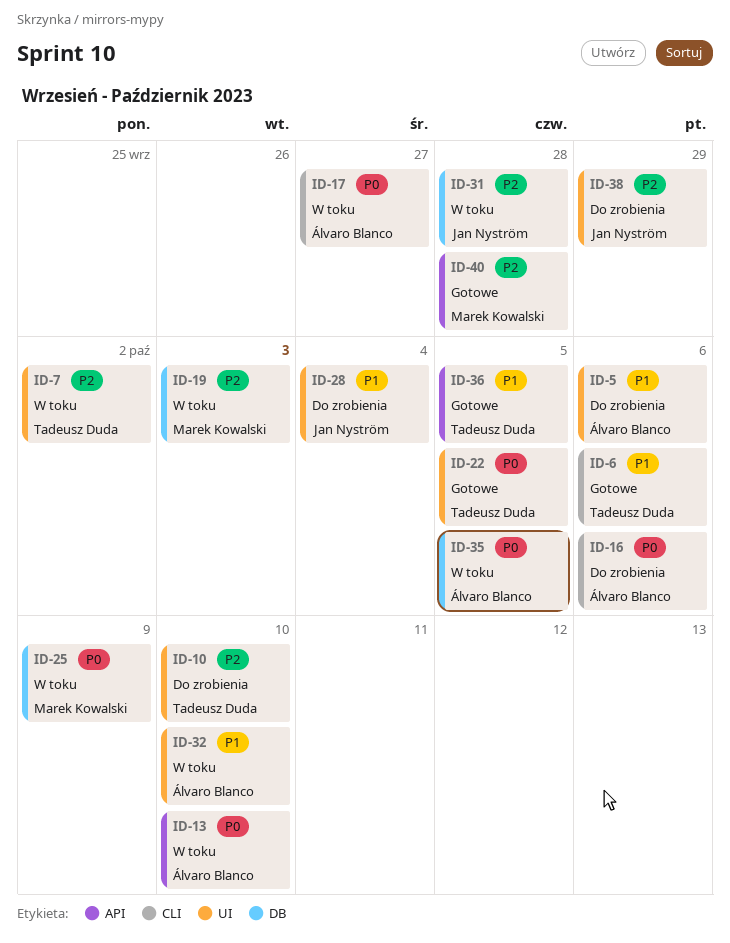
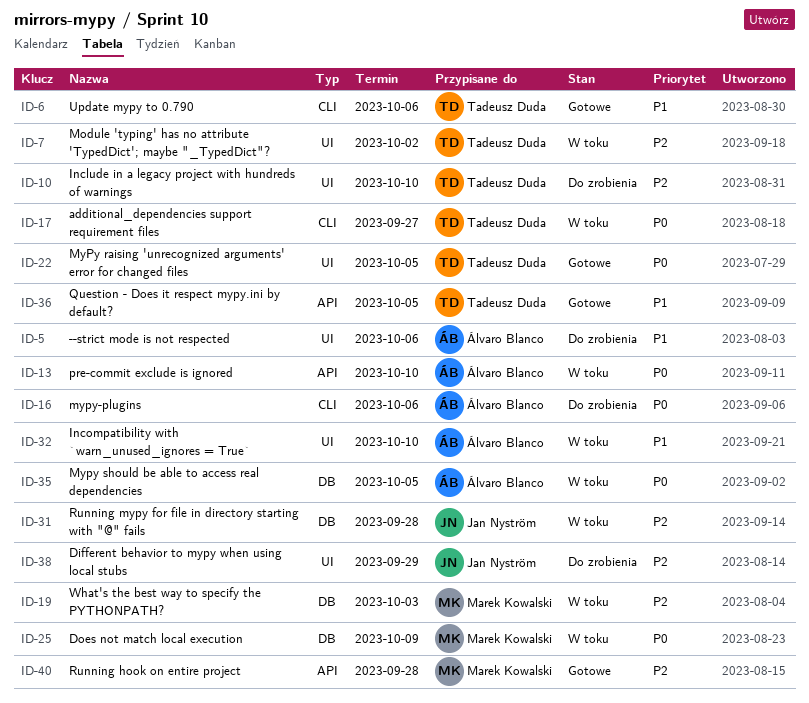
ID-17, owner: Álvaro Blanco -> Tadeusz Duda
ID-28: present -> none

